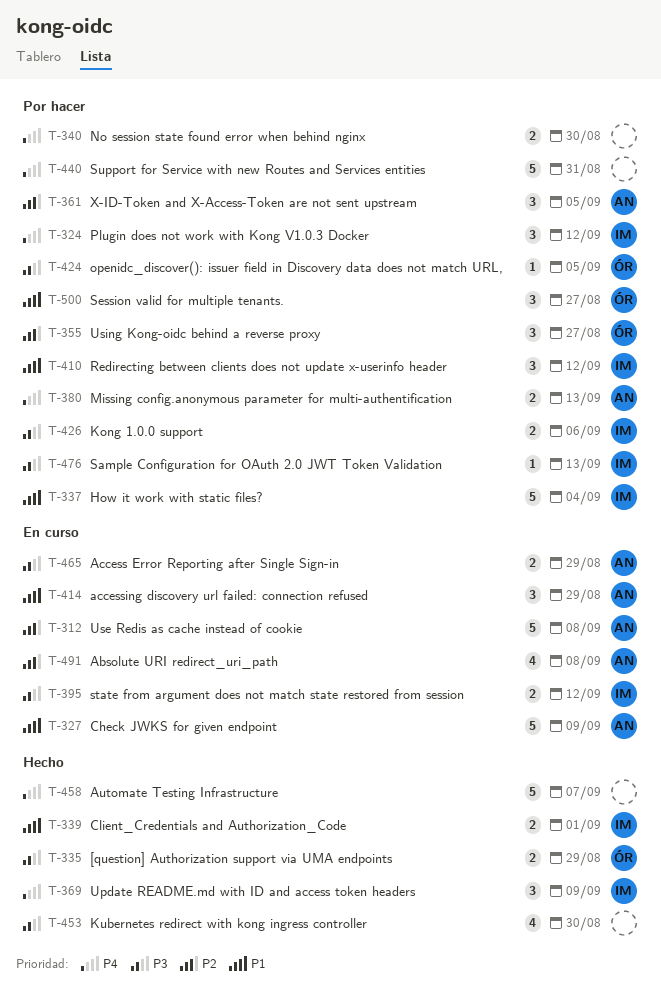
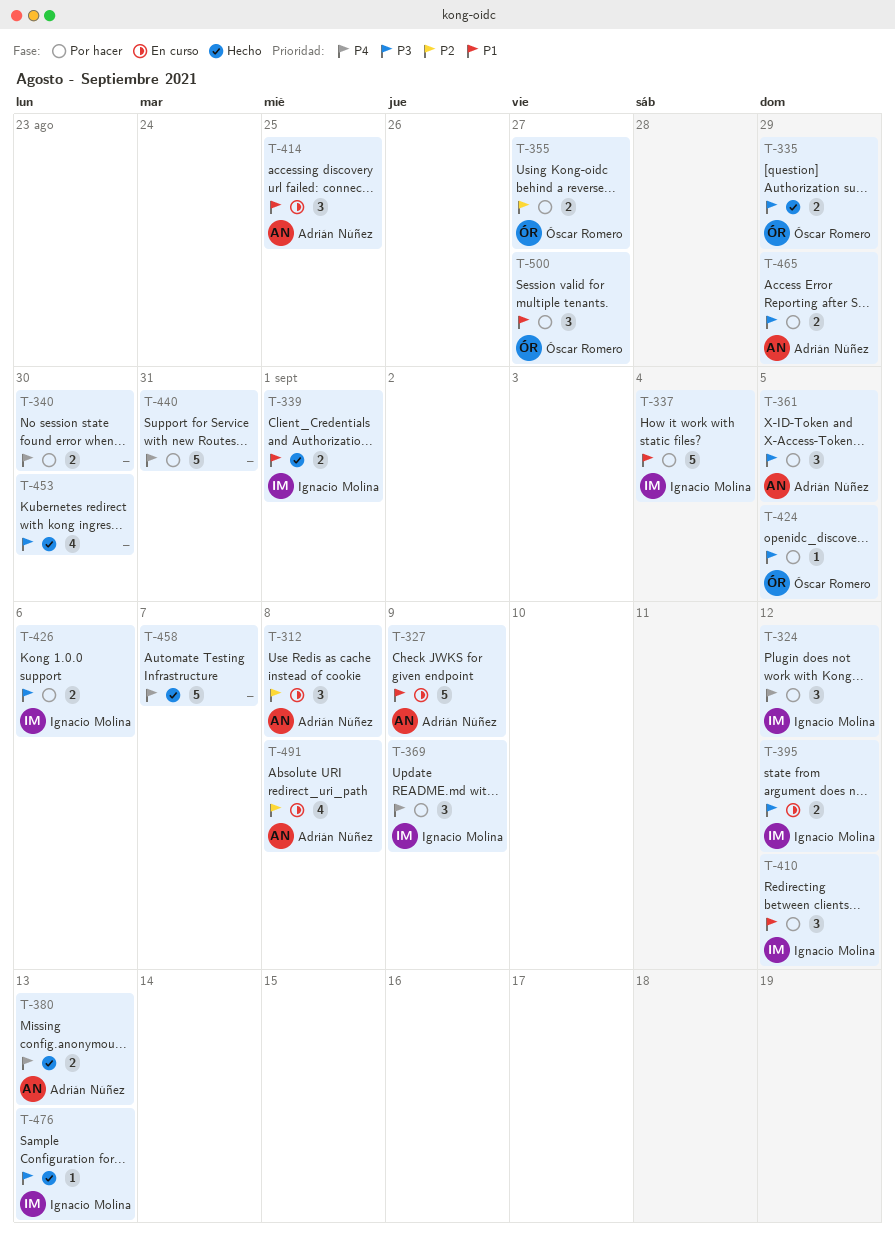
T-312, estimate: 5 -> 3
T-355, estimate: 3 -> 2
T-361, priority: P2 -> P3
T-369, status: Hecho -> Por hacer
T-380, status: Por hacer -> Hecho
T-414, due: Aug 29 -> Aug 25
T-465, status: En curso -> Por hacer
T-476, status: Por hacer -> Hecho

